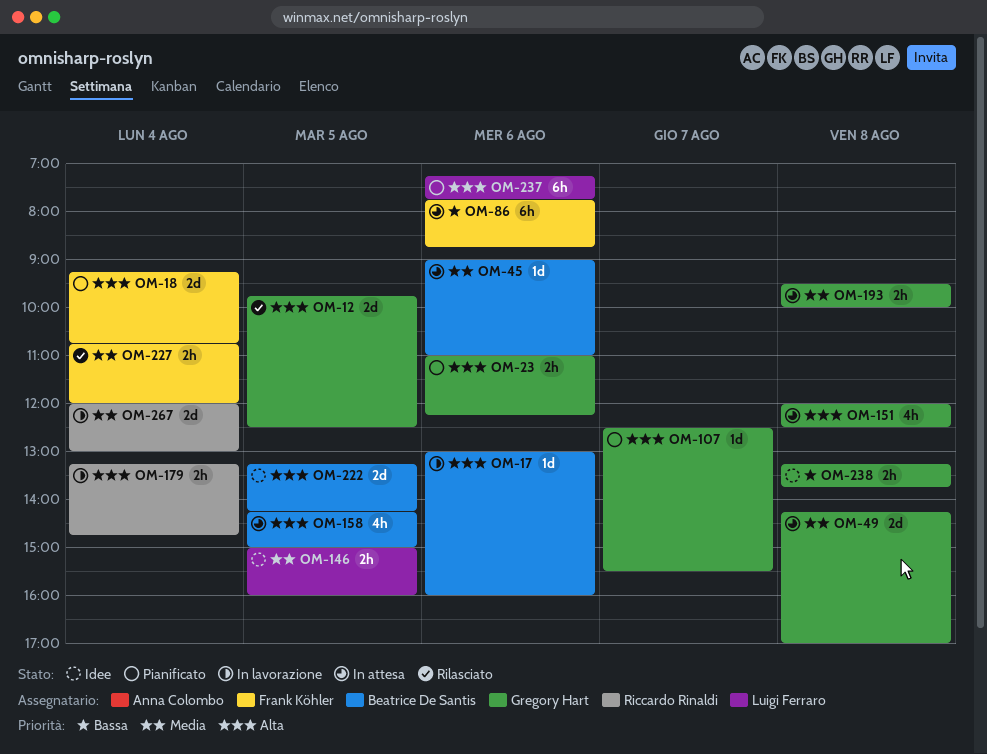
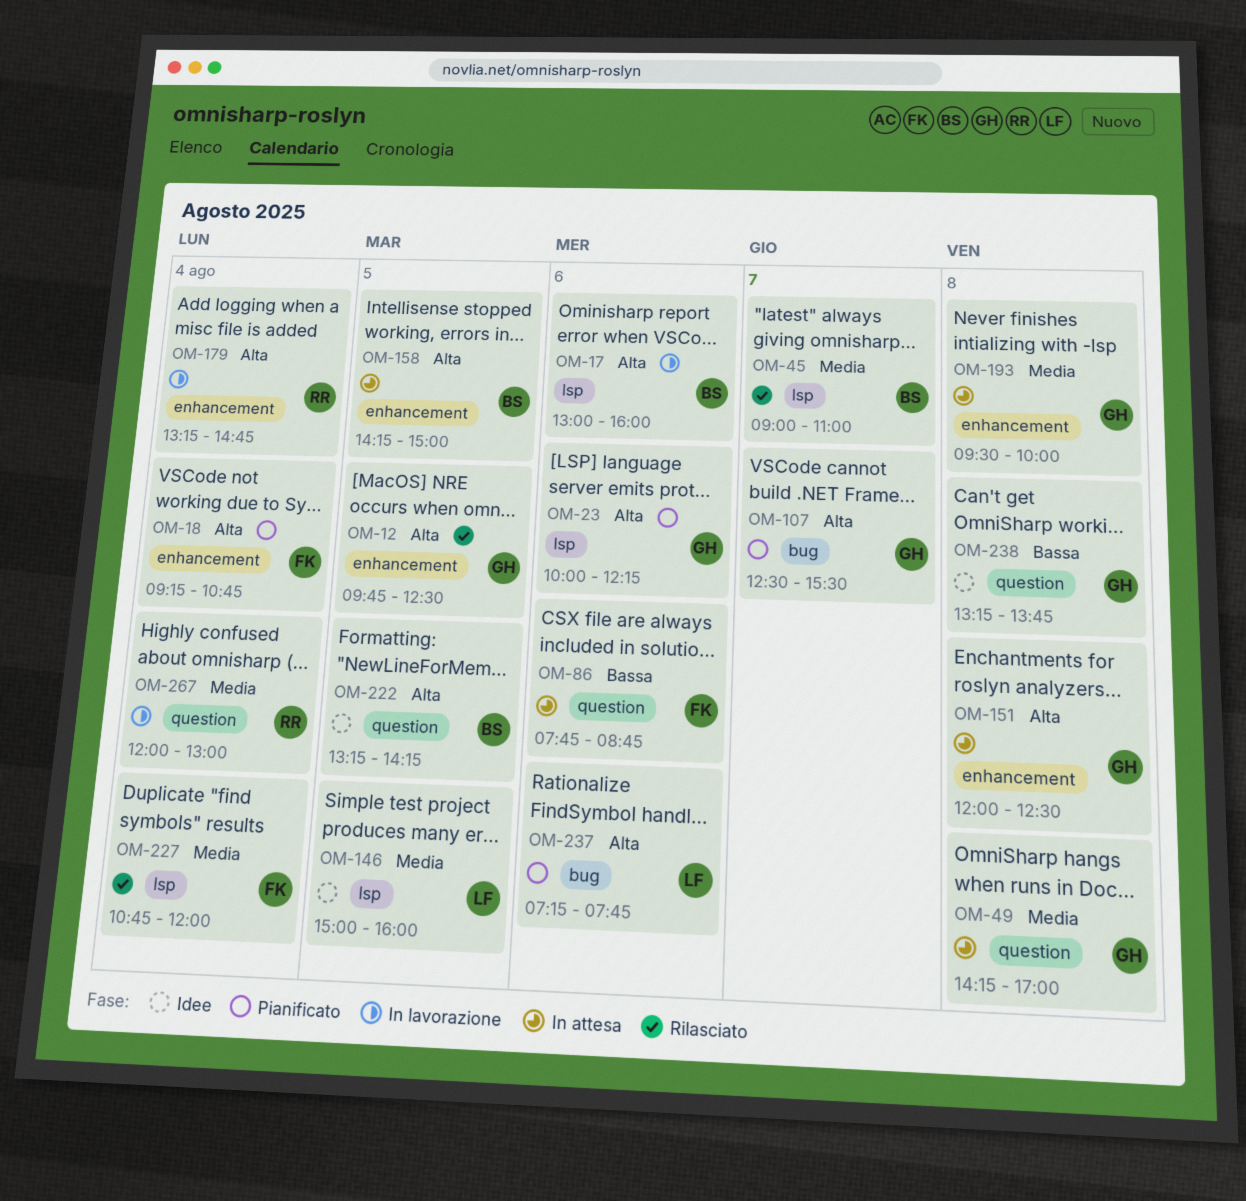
OM-23, begins: 11:00 -> 10:00
OM-45, status: In attesa -> Rilasciato
OM-45, day: Aug 6 -> Aug 7

